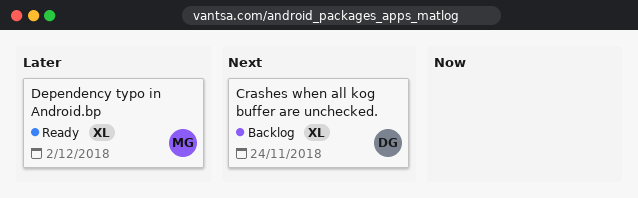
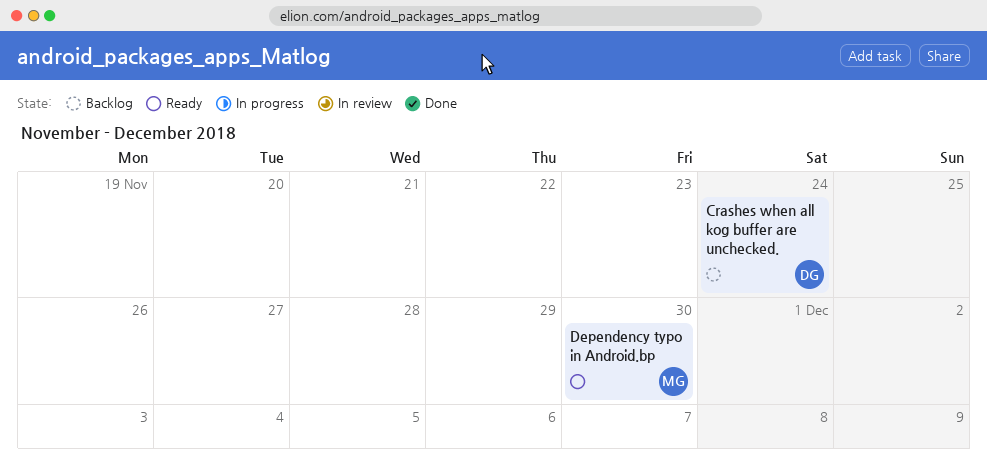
Dependency typo in Android.bp, due: Dec 2 -> Nov 30

